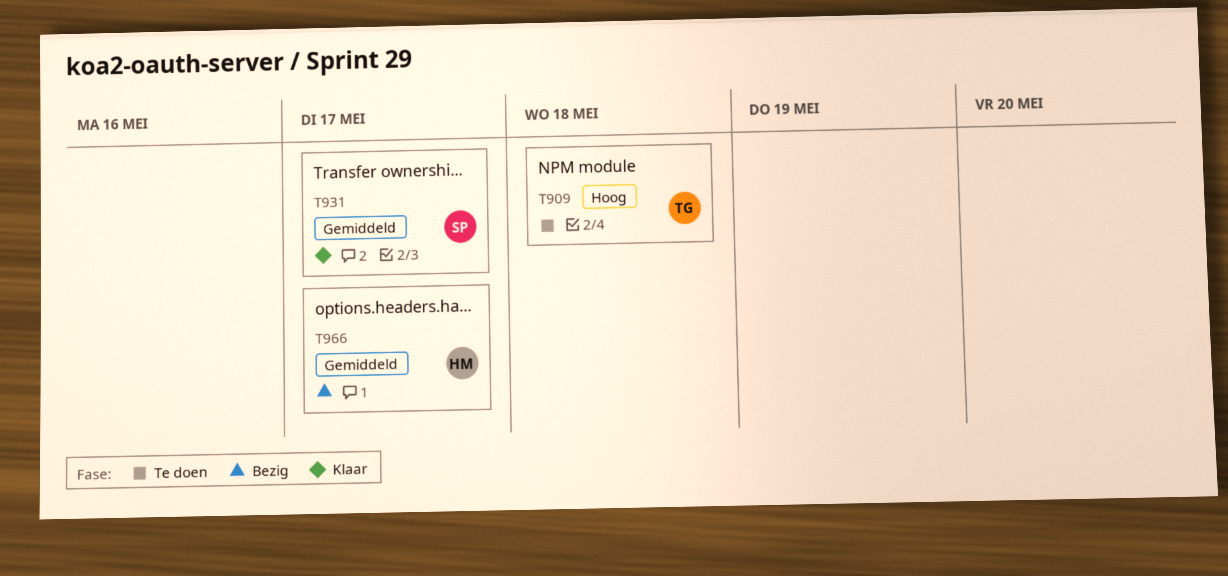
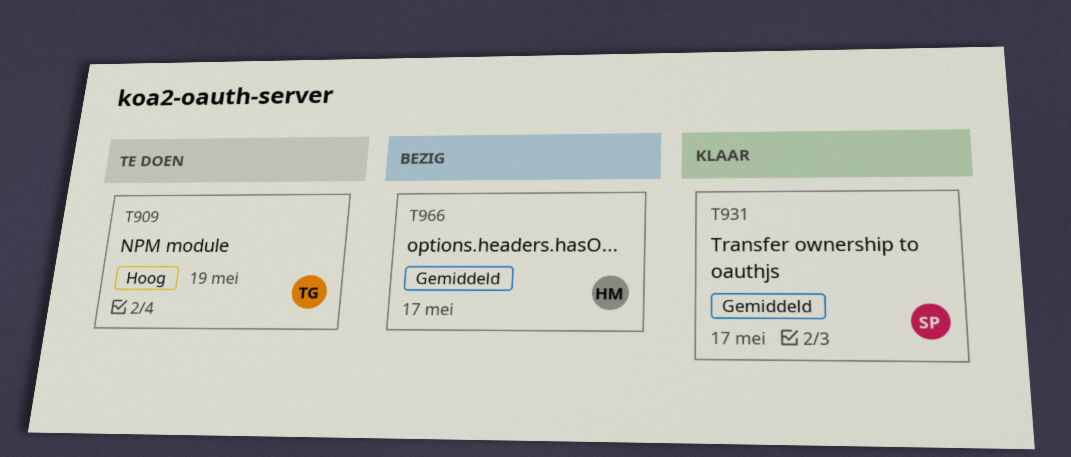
T909, due: May 18 -> May 19

